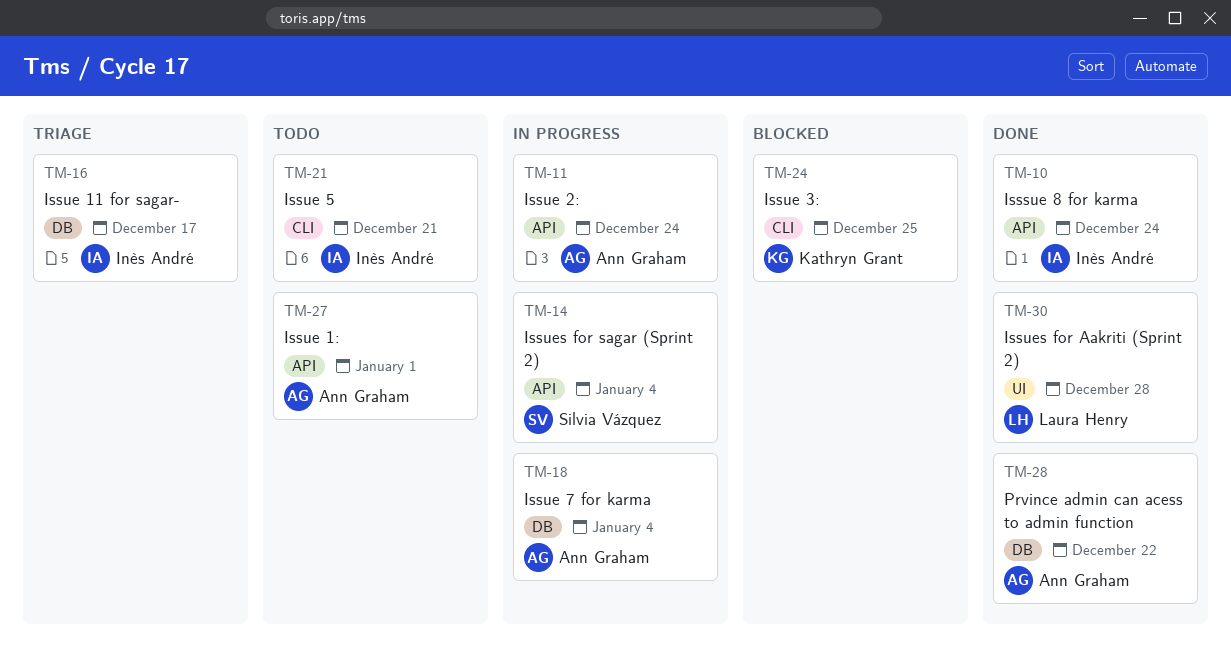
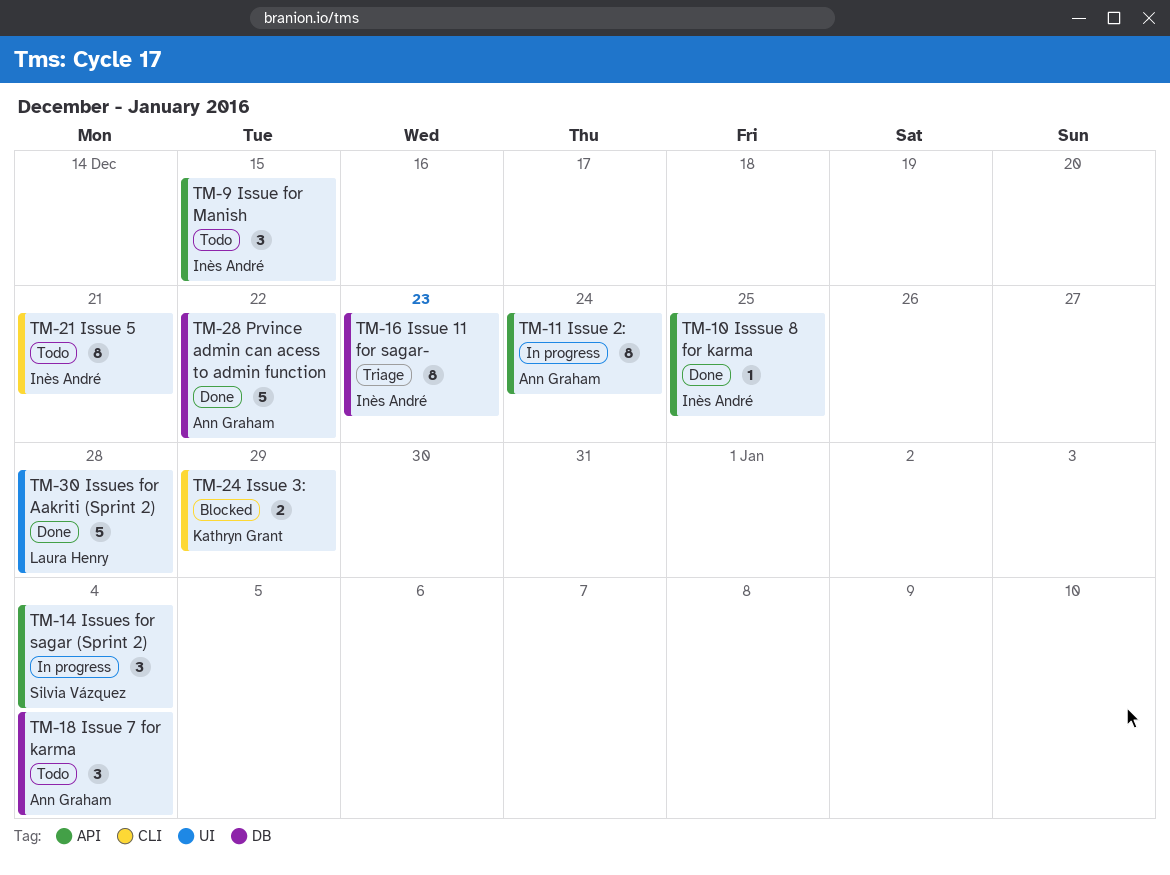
TM-9: none -> present
TM-10, due: Dec 24 -> Dec 25
TM-16, due: Dec 17 -> Dec 23
TM-18, status: In progress -> Todo
TM-24, due: Dec 25 -> Dec 29
TM-27: present -> none

